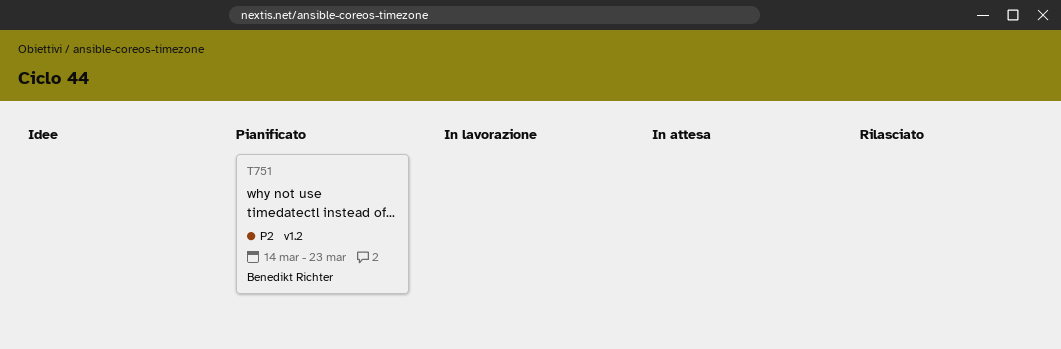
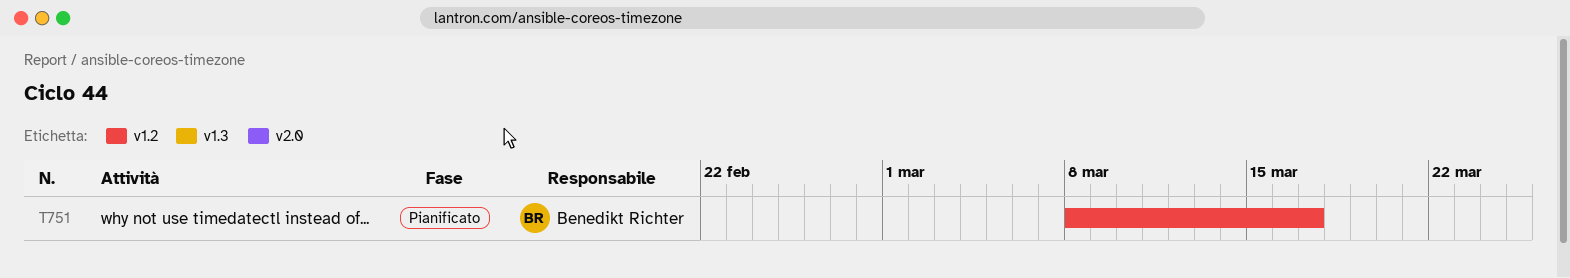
T751, start: Mar 14 -> Mar 8
T751, due: Mar 23 -> Mar 17

